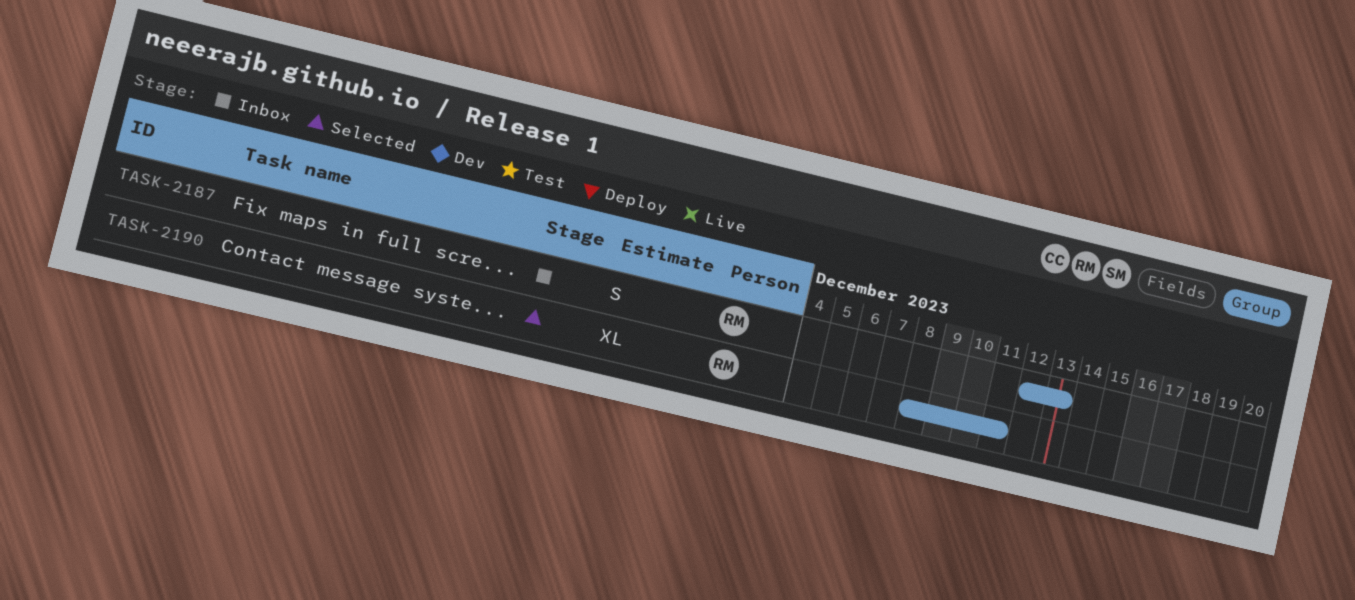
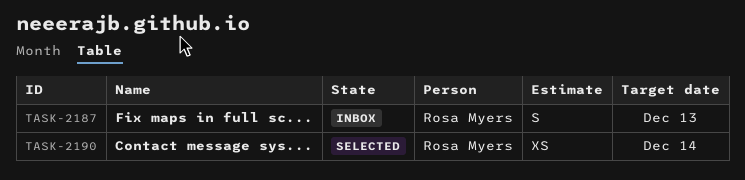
TASK-2190, estimate: XL -> XS
TASK-2190, due: Dec 11 -> Dec 14

